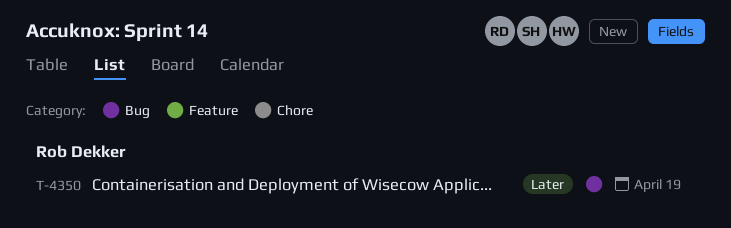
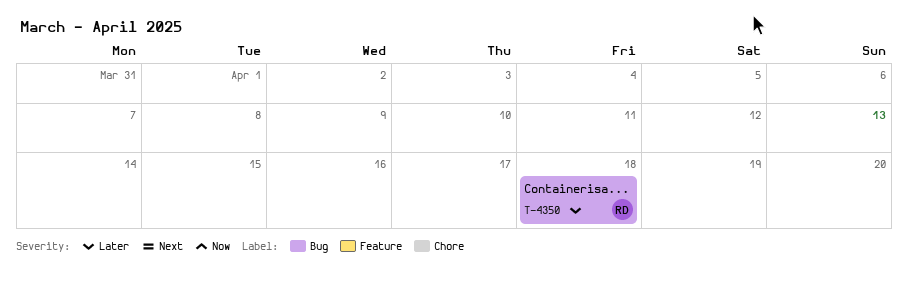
T-4350, due: Apr 19 -> Apr 18

